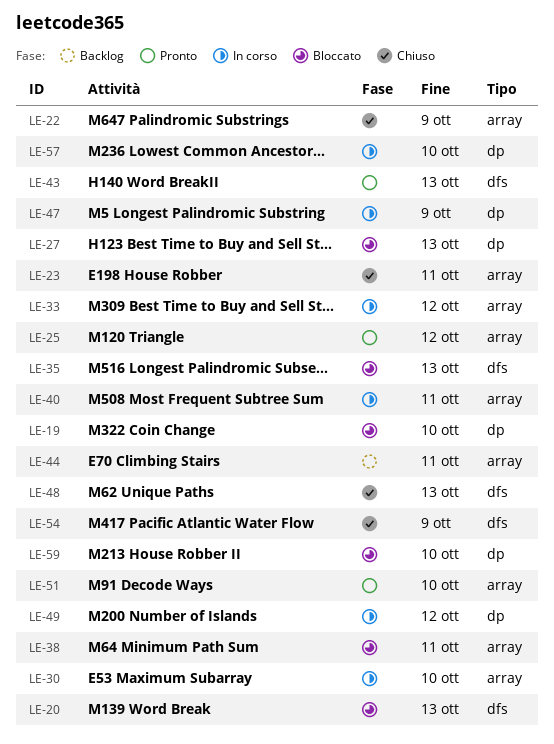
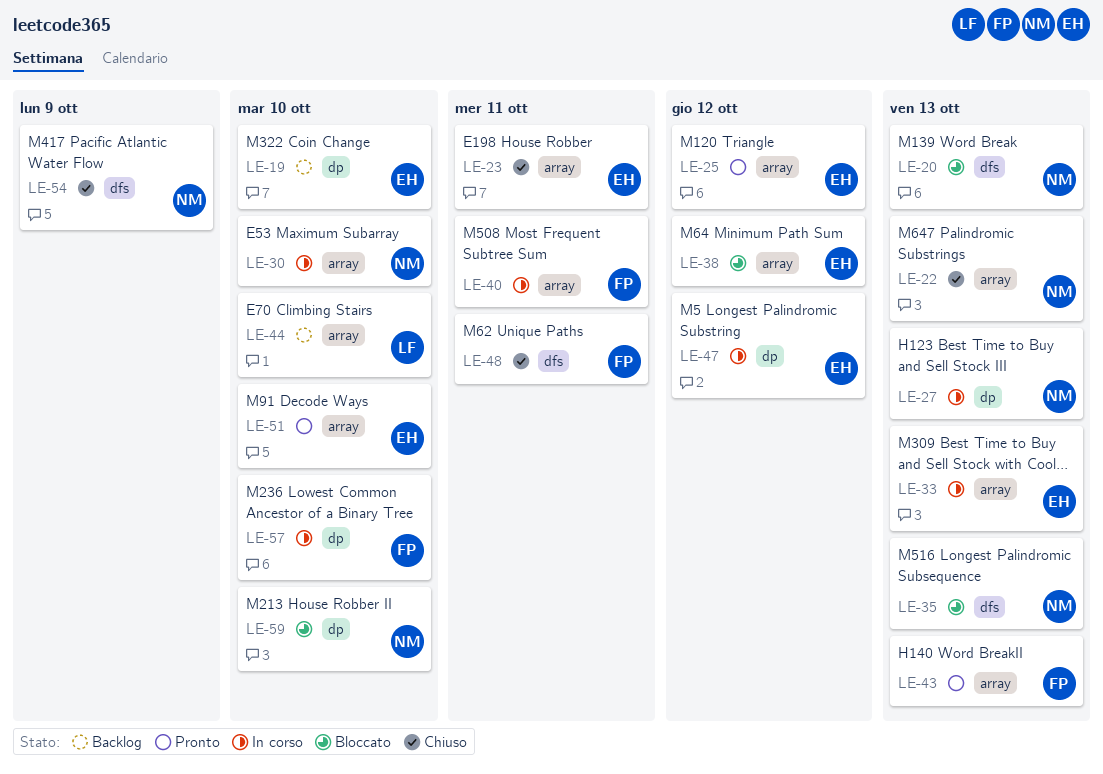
LE-19, status: Bloccato -> Backlog
LE-22, due: Oct 9 -> Oct 13
LE-27, status: Bloccato -> In corso
LE-33, due: Oct 12 -> Oct 13
LE-38, due: Oct 11 -> Oct 12
LE-43, label: dfs -> array
LE-44, due: Oct 11 -> Oct 10
LE-47, due: Oct 9 -> Oct 12
LE-48, due: Oct 13 -> Oct 11
LE-49: present -> none

